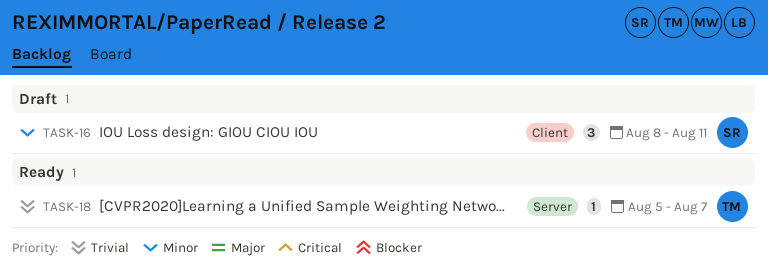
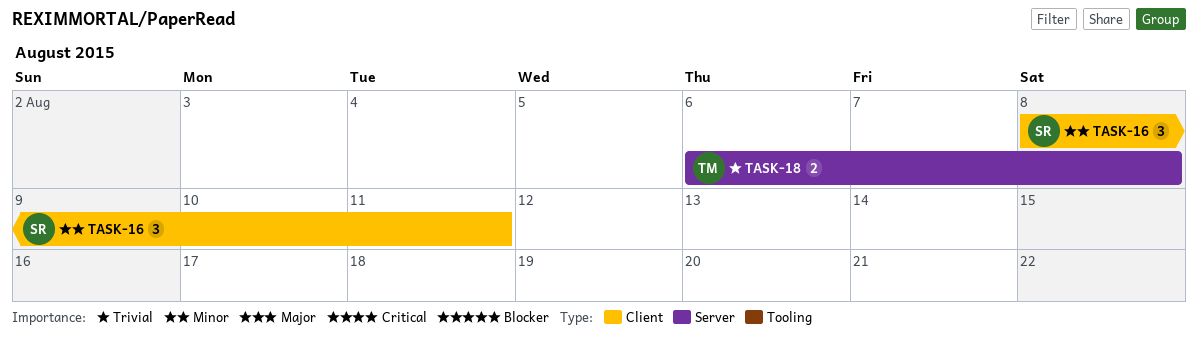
TASK-18, estimate: 1 -> 2
TASK-18, start: Aug 5 -> Aug 6
TASK-18, due: Aug 7 -> Aug 8

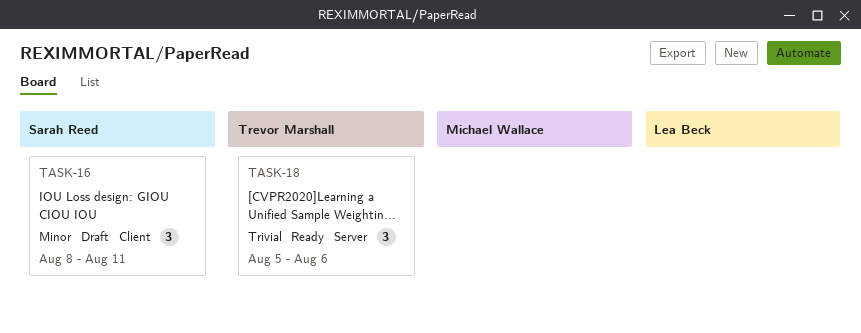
TASK-18, estimate: 2 -> 3
TASK-18, start: Aug 6 -> Aug 5
TASK-18, due: Aug 8 -> Aug 6

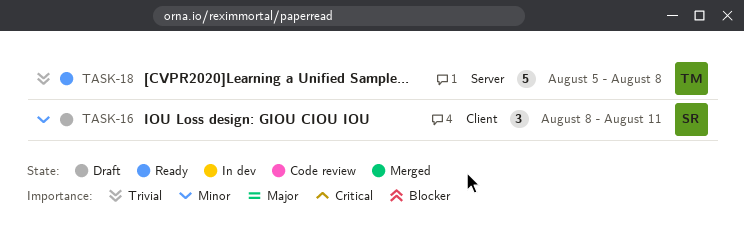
TASK-18, estimate: 3 -> 5
TASK-18, due: Aug 6 -> Aug 8

